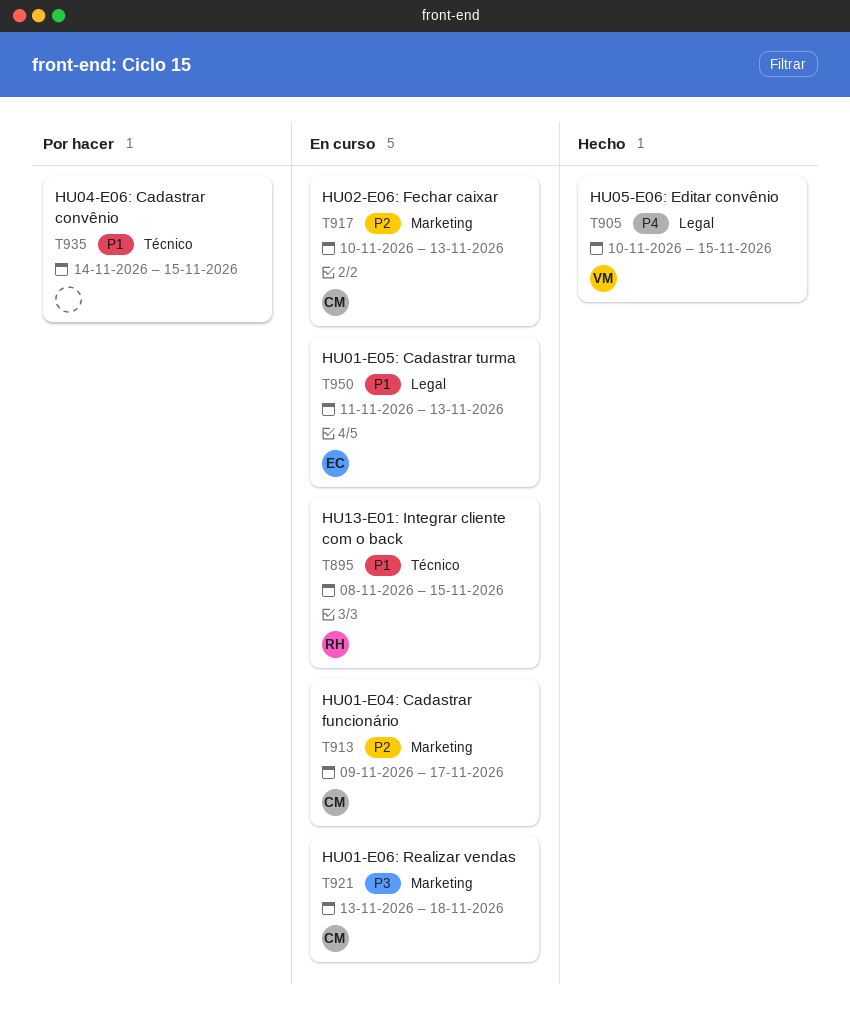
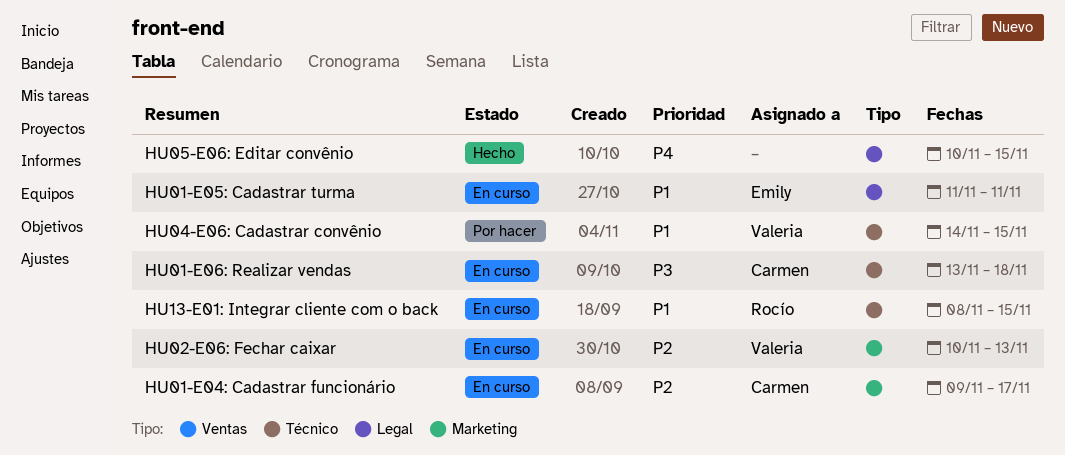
HU01-E05: Cadastrar turma, due: Nov 13 -> Nov 11
HU01-E06: Realizar vendas, label: Marketing -> Técnico
HU02-E06: Fechar caixar, owner: Carmen -> Valeria
HU04-E06: Cadastrar convênio, owner: none -> Valeria
HU05-E06: Editar convênio, owner: Valeria -> none

